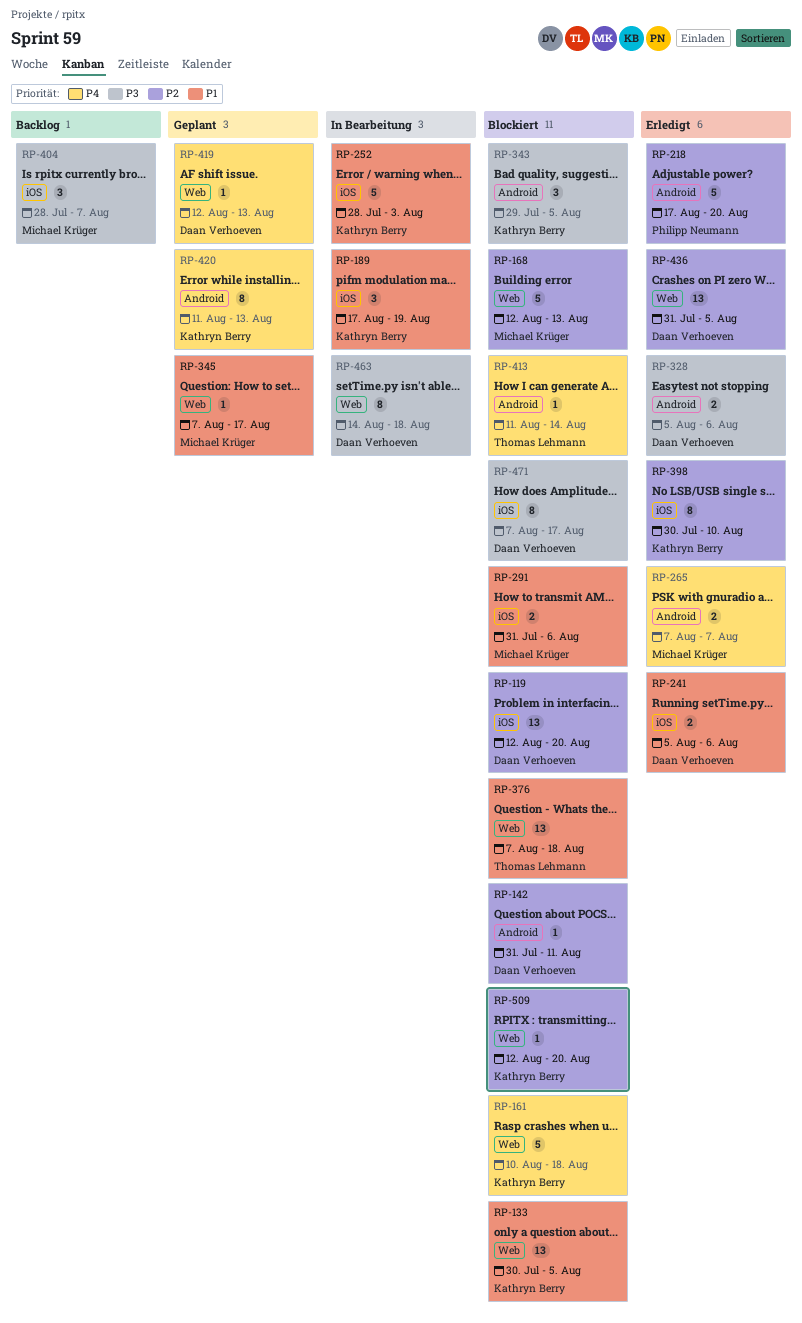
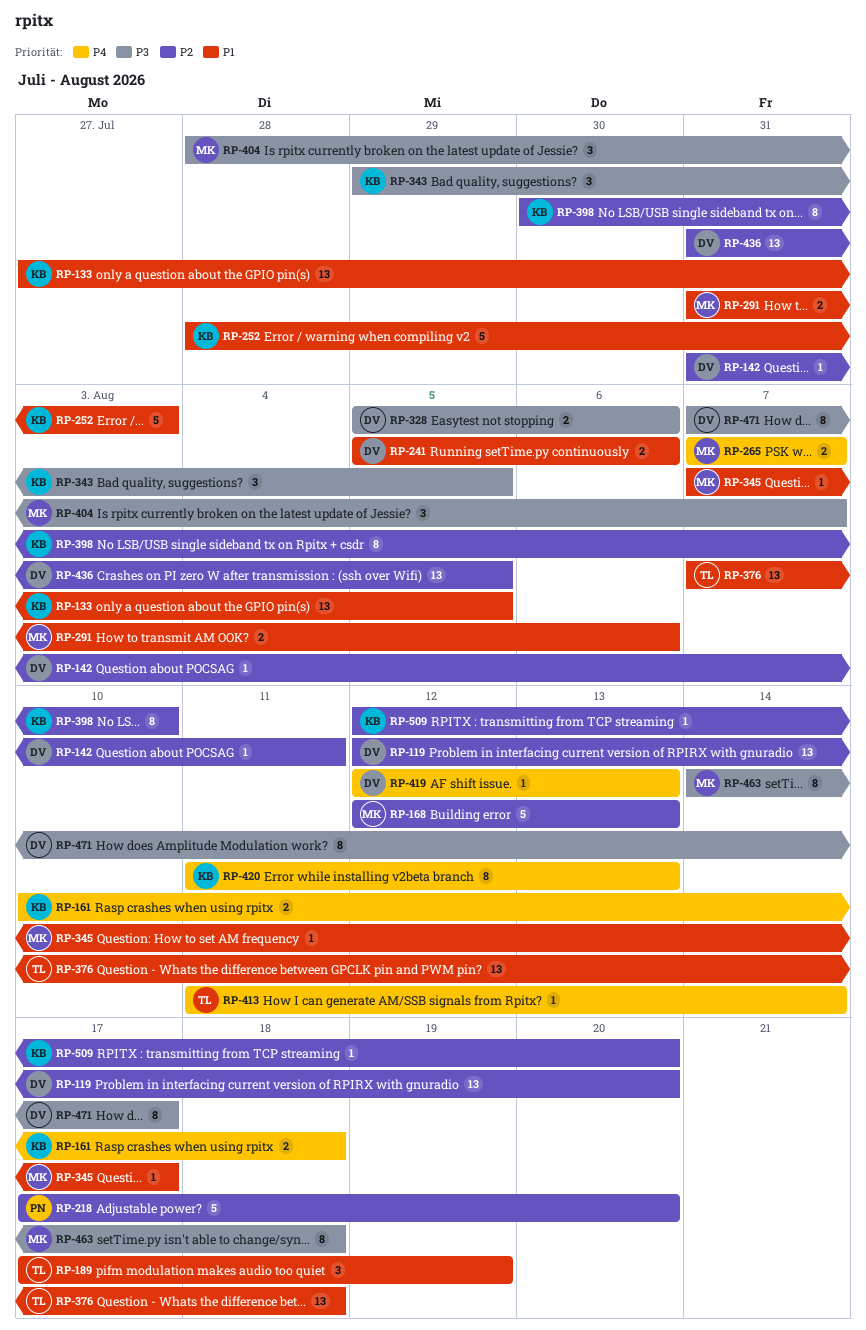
RP-133, start: Jul 30 -> Jul 27
RP-161, estimate: 5 -> 2
RP-189, owner: Kathryn Berry -> Thomas Lehmann
RP-463, owner: Daan Verhoeven -> Michael Krüger

